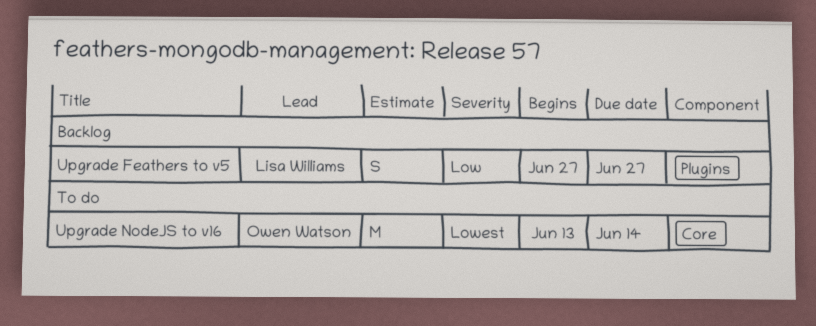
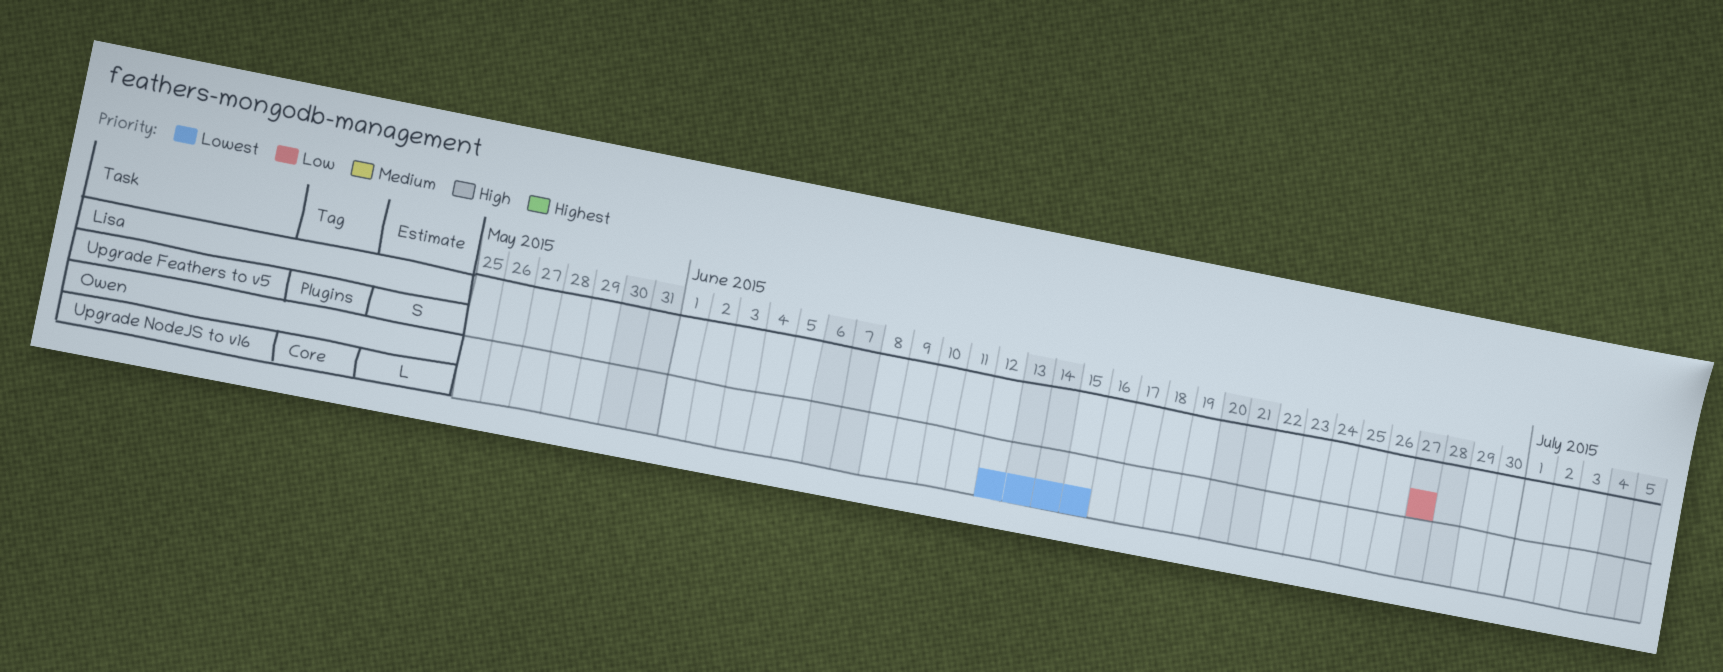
Upgrade NodeJS to v16, estimate: M -> L
Upgrade NodeJS to v16, start: Jun 13 -> Jun 12
Upgrade NodeJS to v16, due: Jun 14 -> Jun 15

